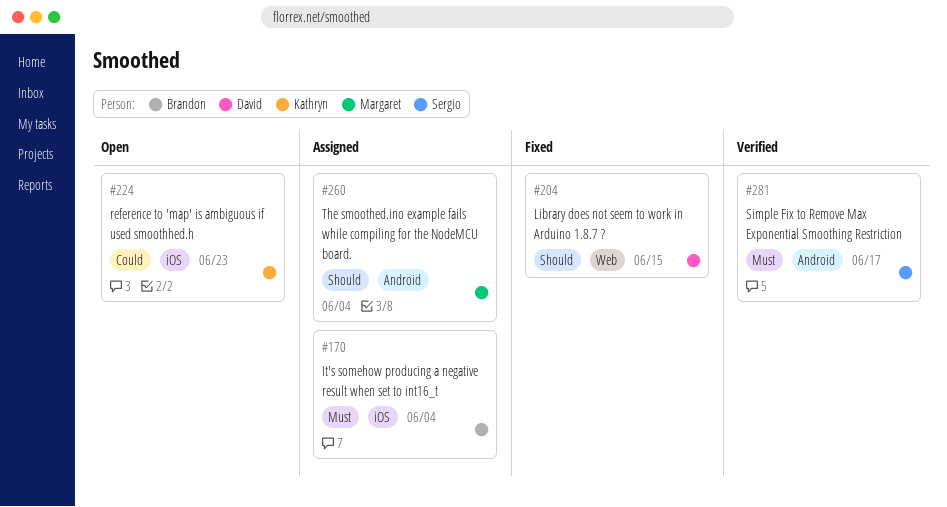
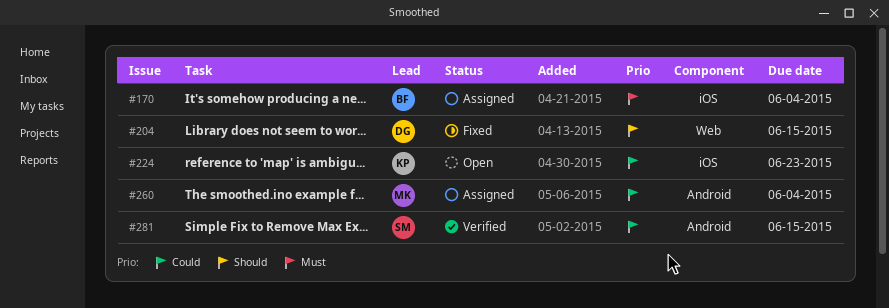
#260, priority: Should -> Could
#281, priority: Must -> Could
#281, due: Jun 17 -> Jun 15

